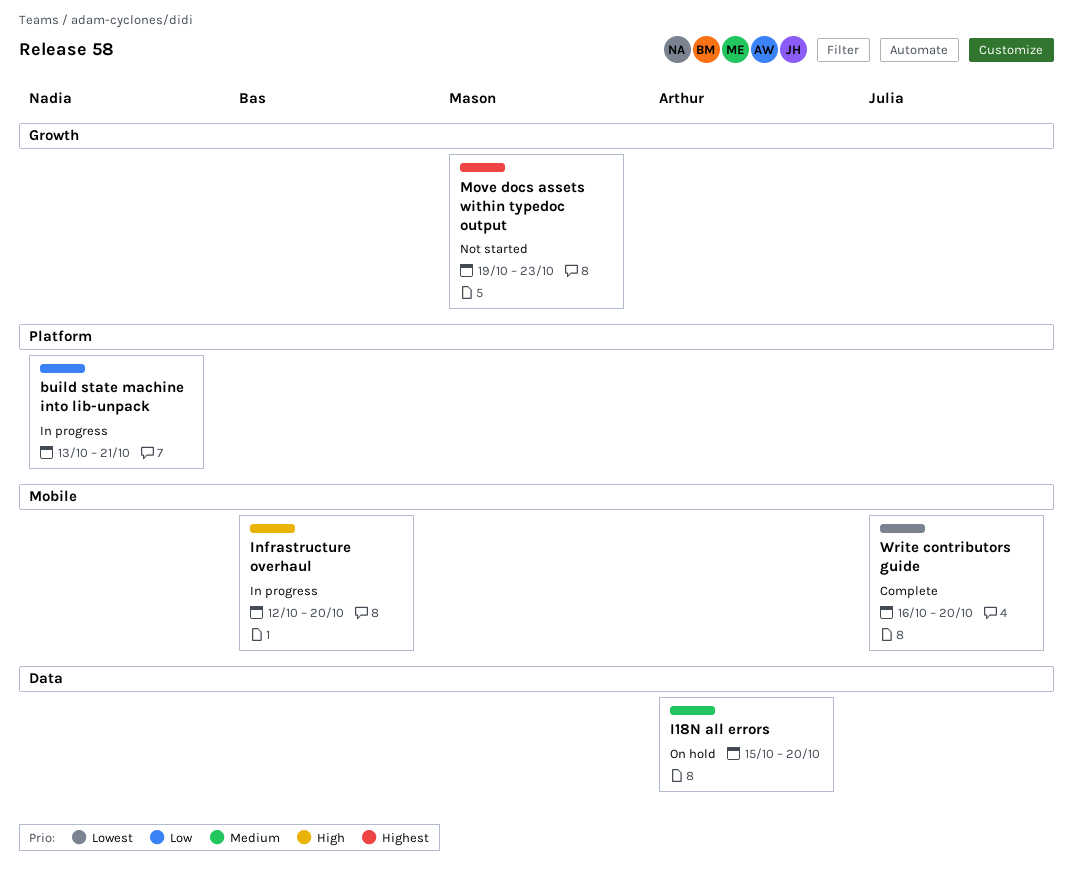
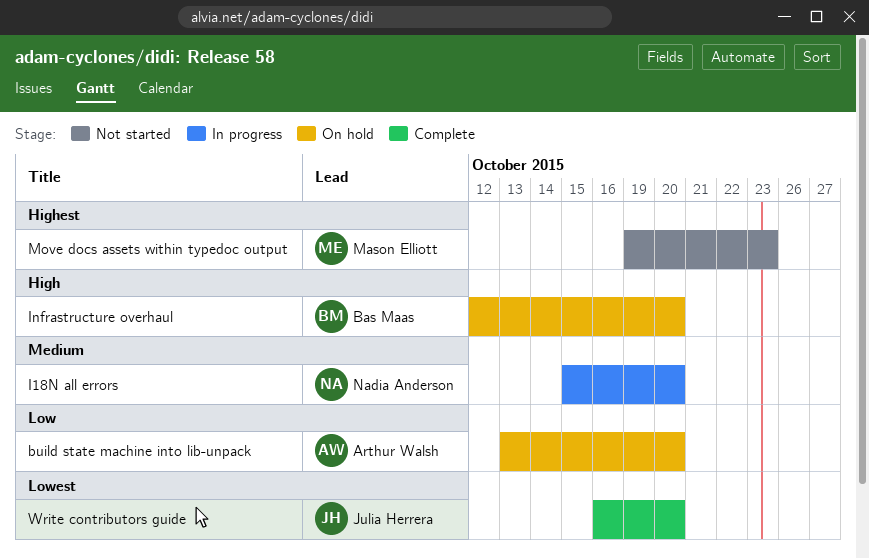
build state machine into lib-unpack, status: In progress -> On hold
build state machine into lib-unpack, owner: Nadia Anderson -> Arthur Walsh
build state machine into lib-unpack, due: Oct 21 -> Oct 20
I18N all errors, status: On hold -> In progress
I18N all errors, owner: Arthur Walsh -> Nadia Anderson
Infrastructure overhaul, status: In progress -> On hold

